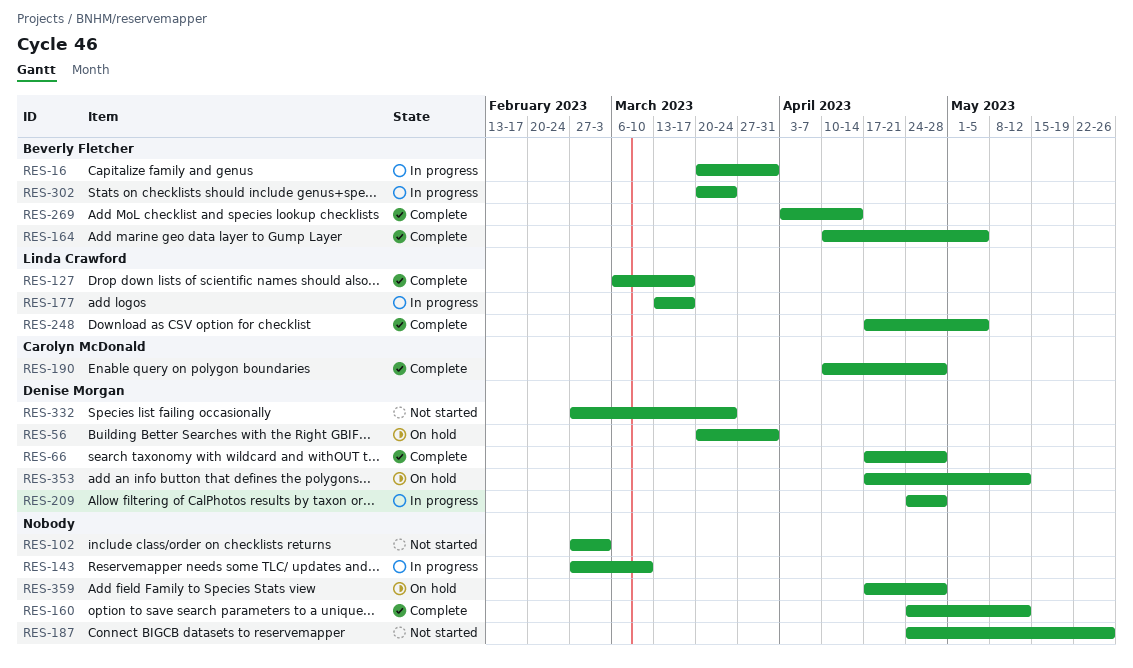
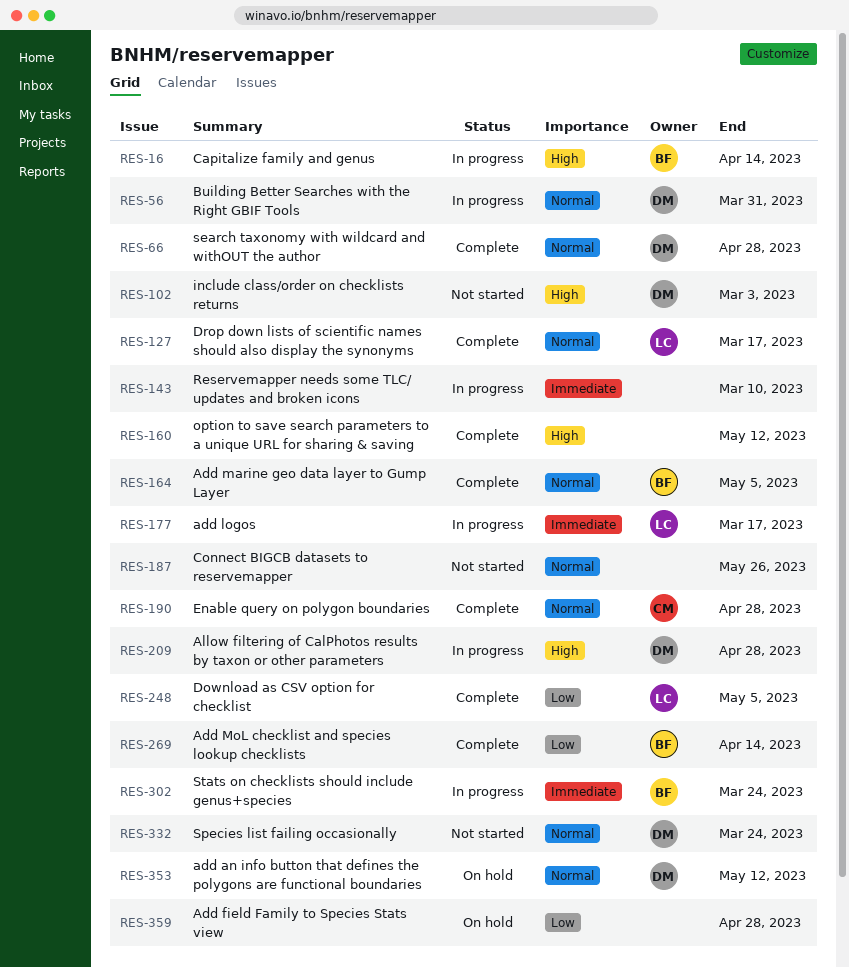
RES-16, due: Mar 31 -> Apr 14
RES-56, status: On hold -> In progress
RES-102, owner: none -> Denise Morgan

